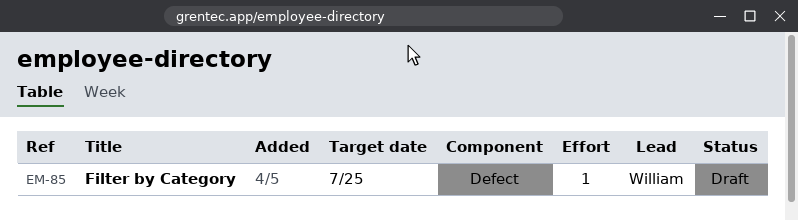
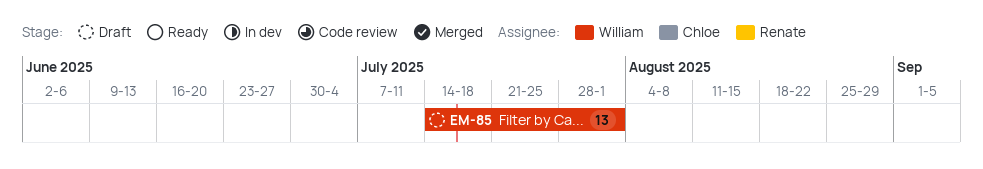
EM-85, estimate: 1 -> 13
EM-85, due: Jul 25 -> Aug 1

